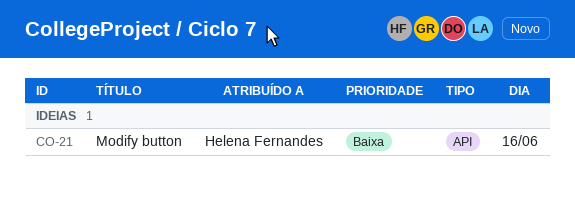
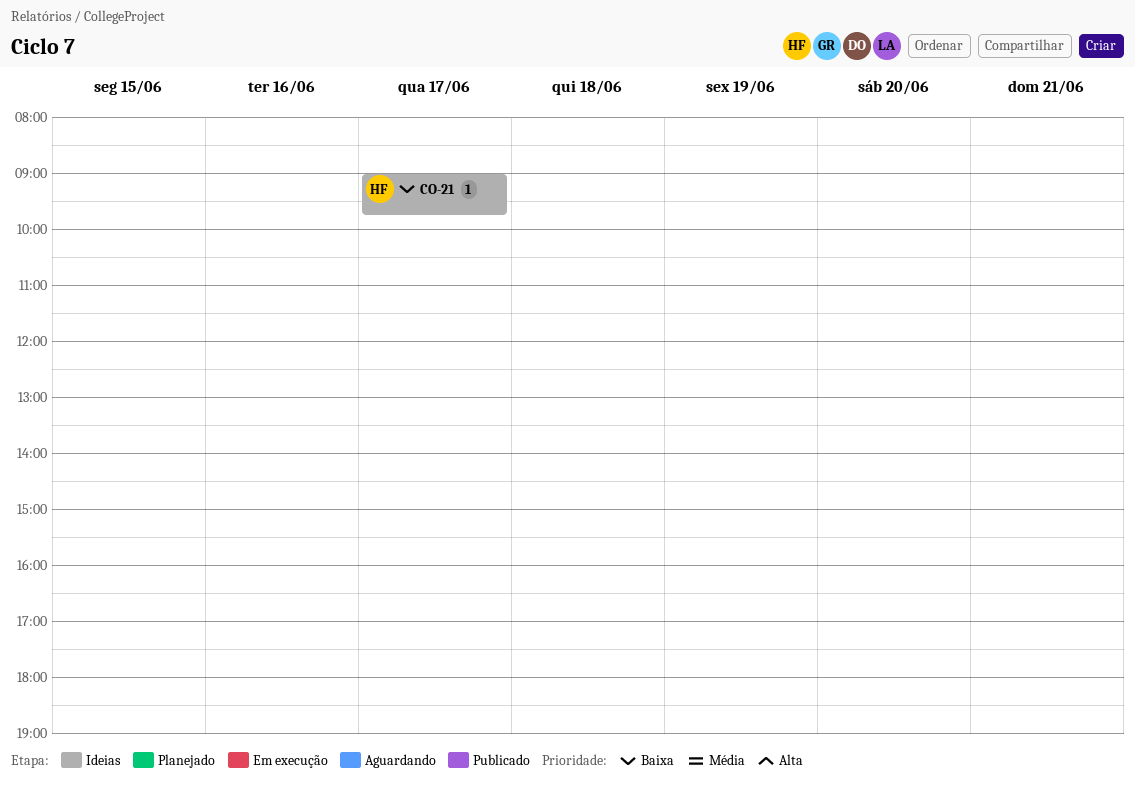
CO-21, day: Jun 16 -> Jun 17

